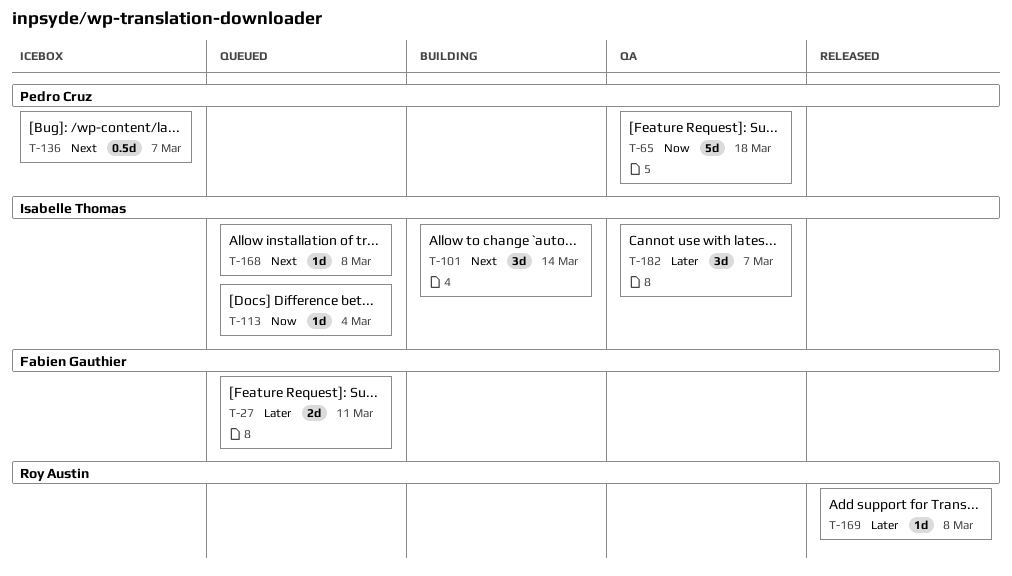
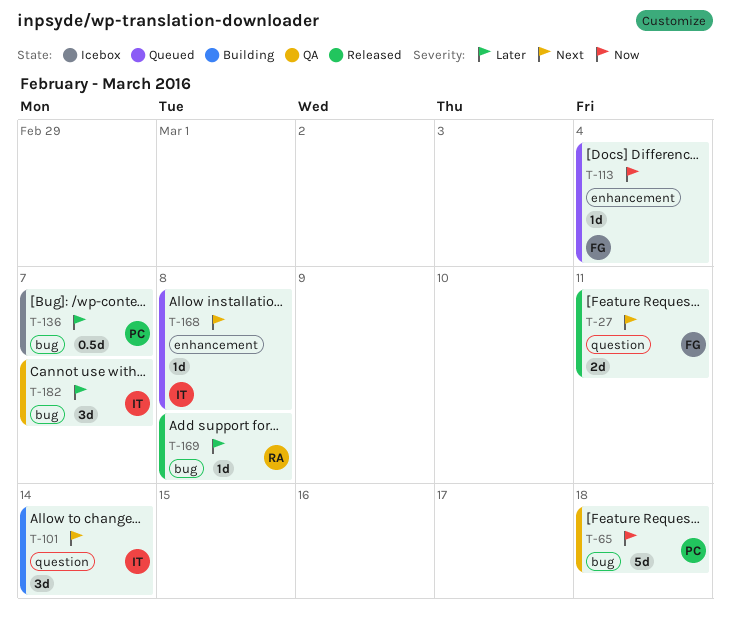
T-27, status: Queued -> Released
T-27, priority: Later -> Next
T-113, owner: Isabelle Thomas -> Fabien Gauthier
T-136, priority: Next -> Later

